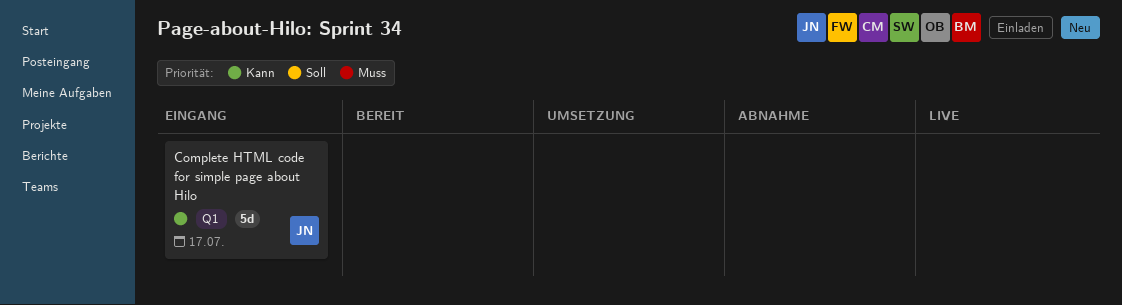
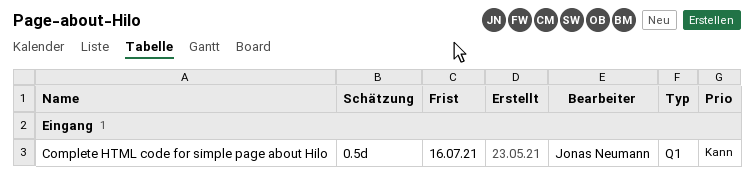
Complete HTML code for simple page about Hilo, estimate: 5d -> 0.5d
Complete HTML code for simple page about Hilo, due: Jul 17 -> Jul 16

